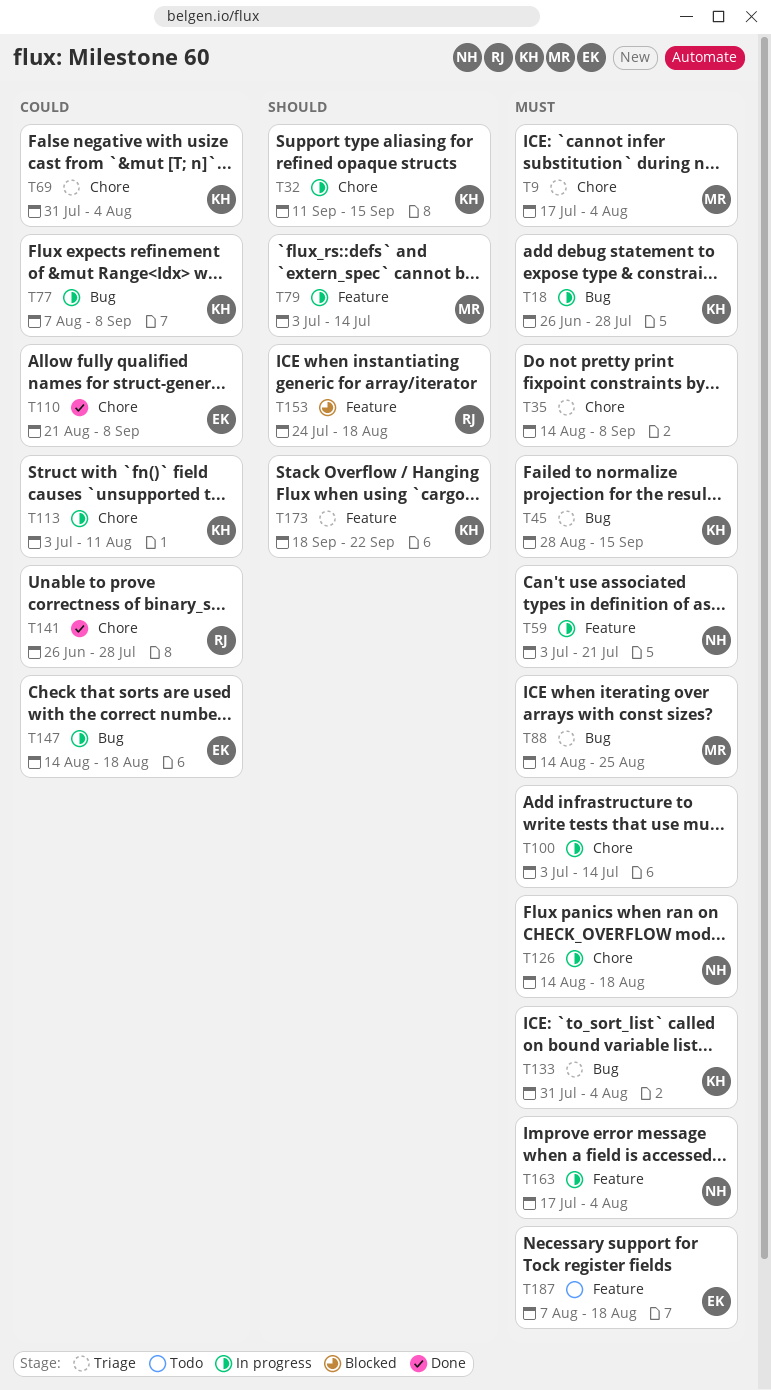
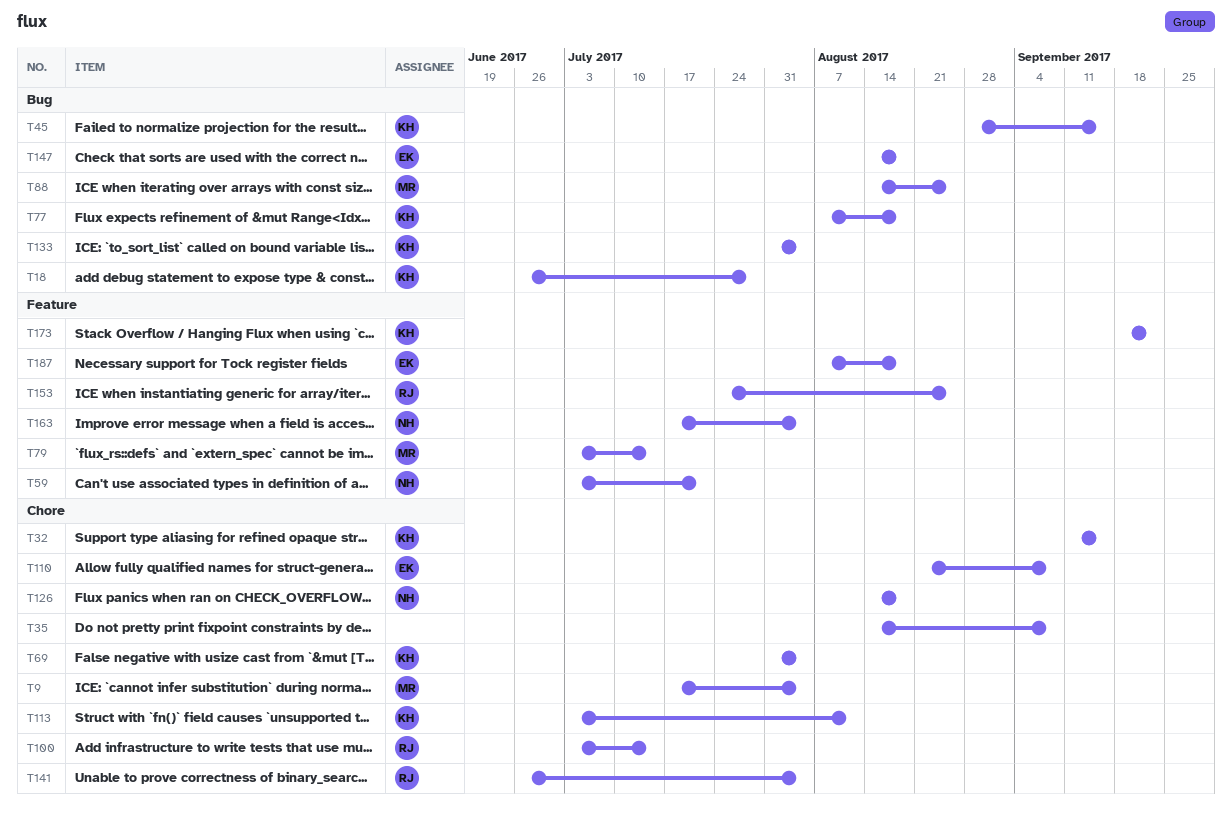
T77, due: Sep 8 -> Aug 18
T100, owner: none -> RJ
T141, due: Jul 28 -> Aug 4
T153, due: Aug 18 -> Aug 25

